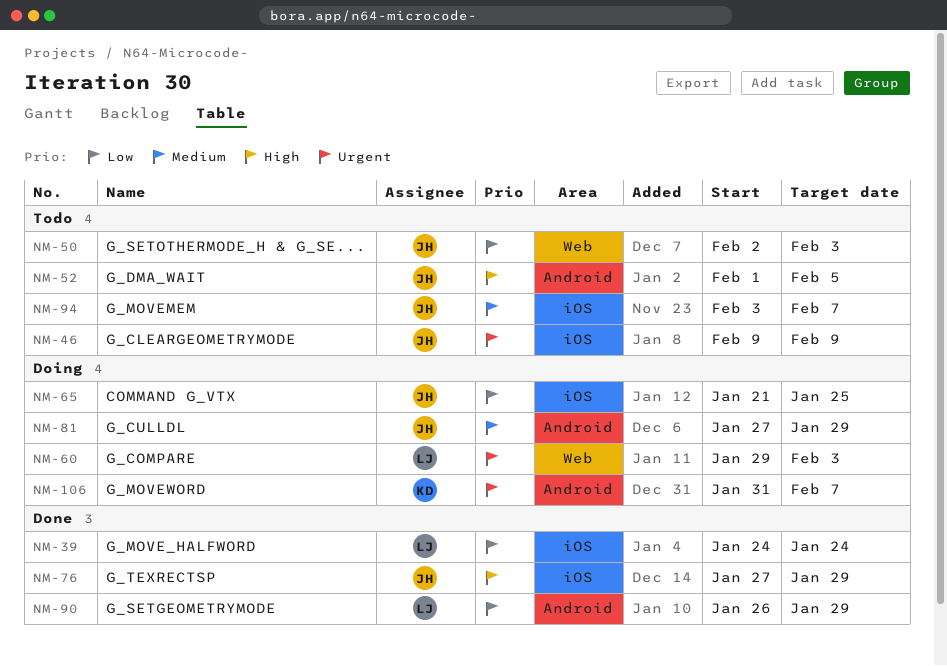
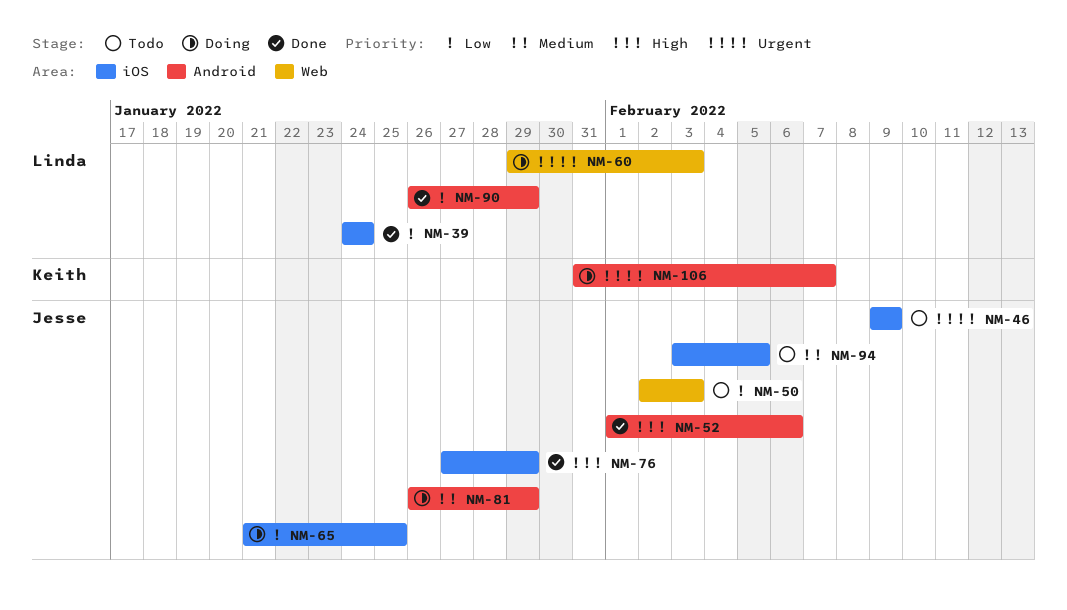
NM-52, status: Todo -> Done
NM-52, due: Feb 5 -> Feb 6
NM-81, start: Jan 27 -> Jan 26
NM-94, due: Feb 7 -> Feb 5

